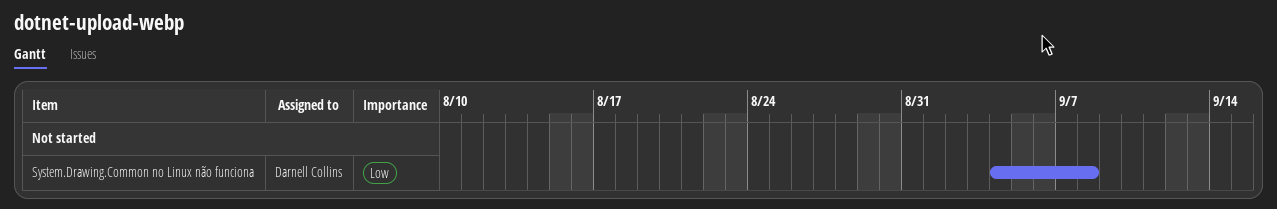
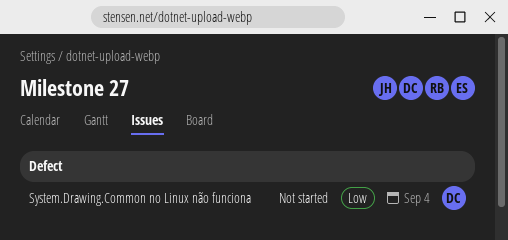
System.Drawing.Common no Linux não funciona, due: Sep 8 -> Sep 4

